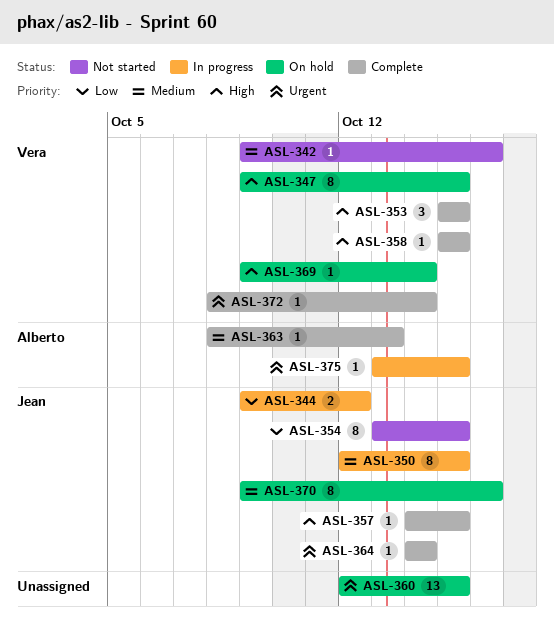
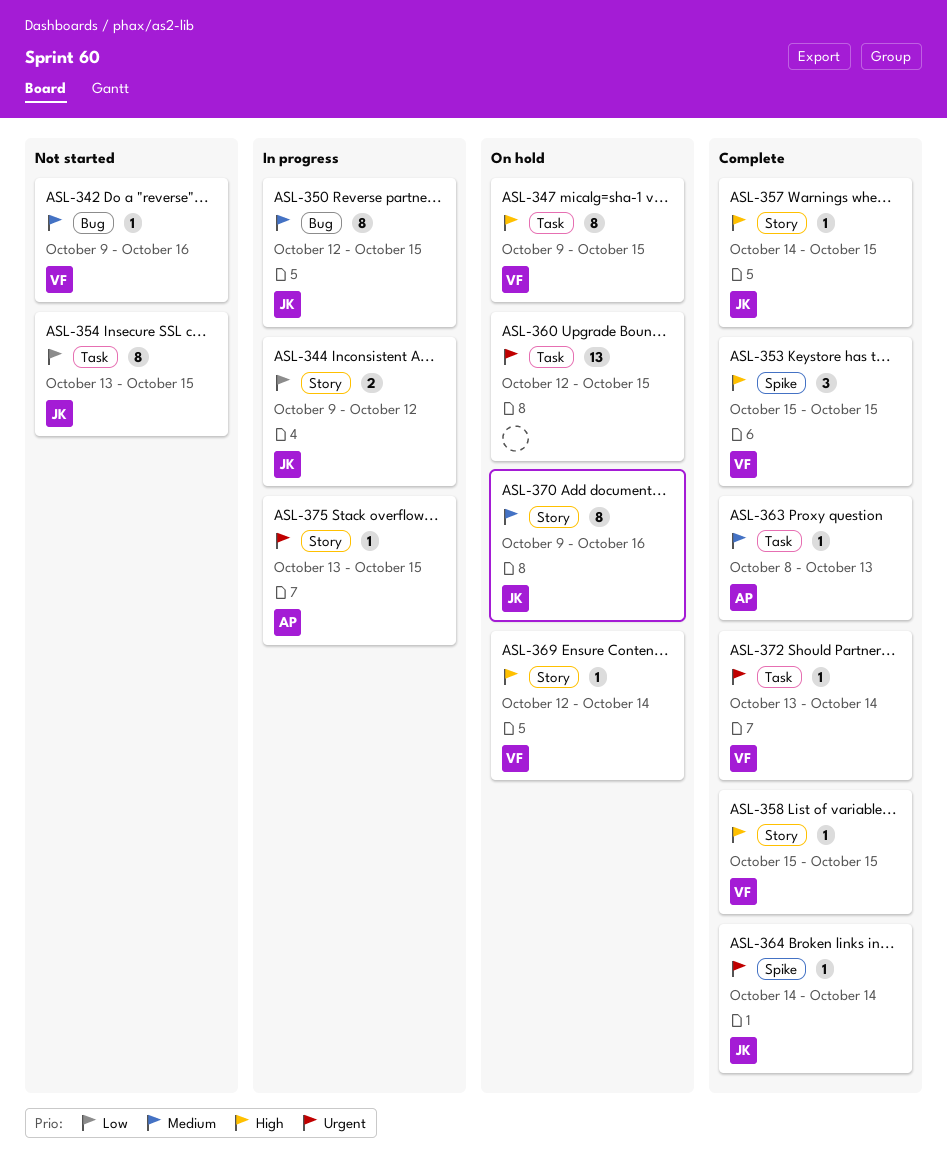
ASL-369, start: Oct 9 -> Oct 12
ASL-372, start: Oct 8 -> Oct 13

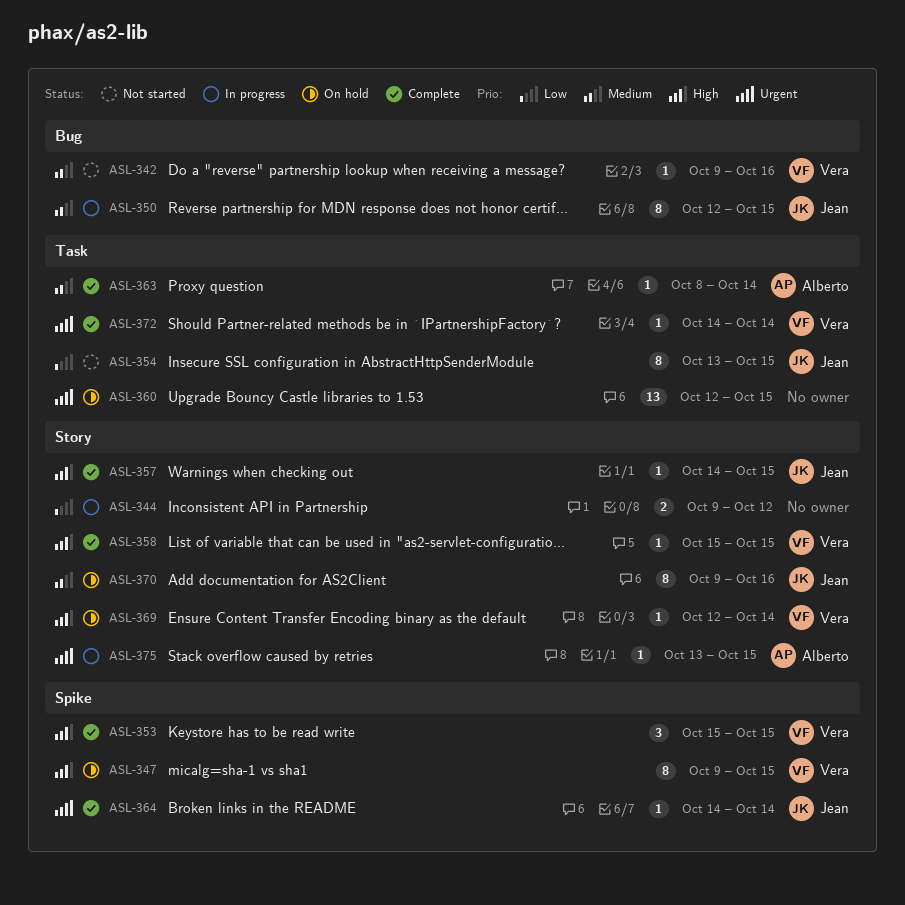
ASL-344, owner: Jean -> none
ASL-347, label: Task -> Spike
ASL-363, due: Oct 13 -> Oct 14
ASL-372, start: Oct 13 -> Oct 14

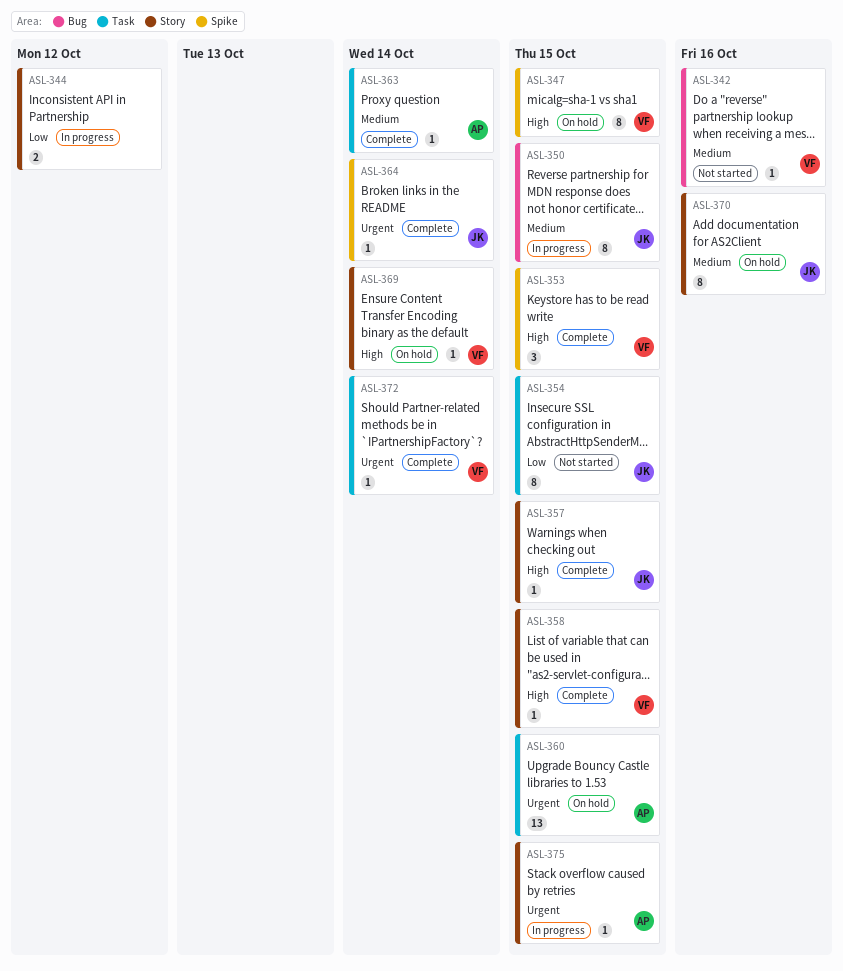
ASL-360, owner: none -> Alberto

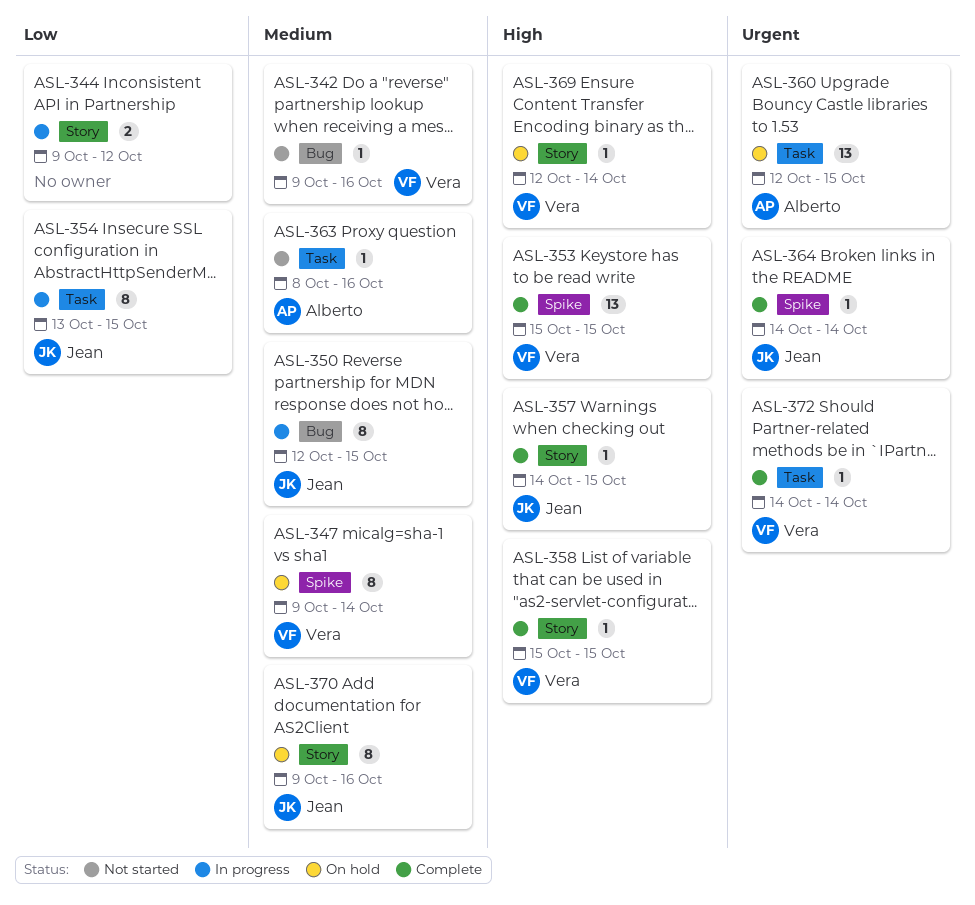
ASL-347, priority: High -> Medium
ASL-347, due: Oct 15 -> Oct 14
ASL-353, estimate: 3 -> 13
ASL-354, status: Not started -> In progress
ASL-363, status: Complete -> Not started
ASL-363, due: Oct 14 -> Oct 16
ASL-375: present -> none

